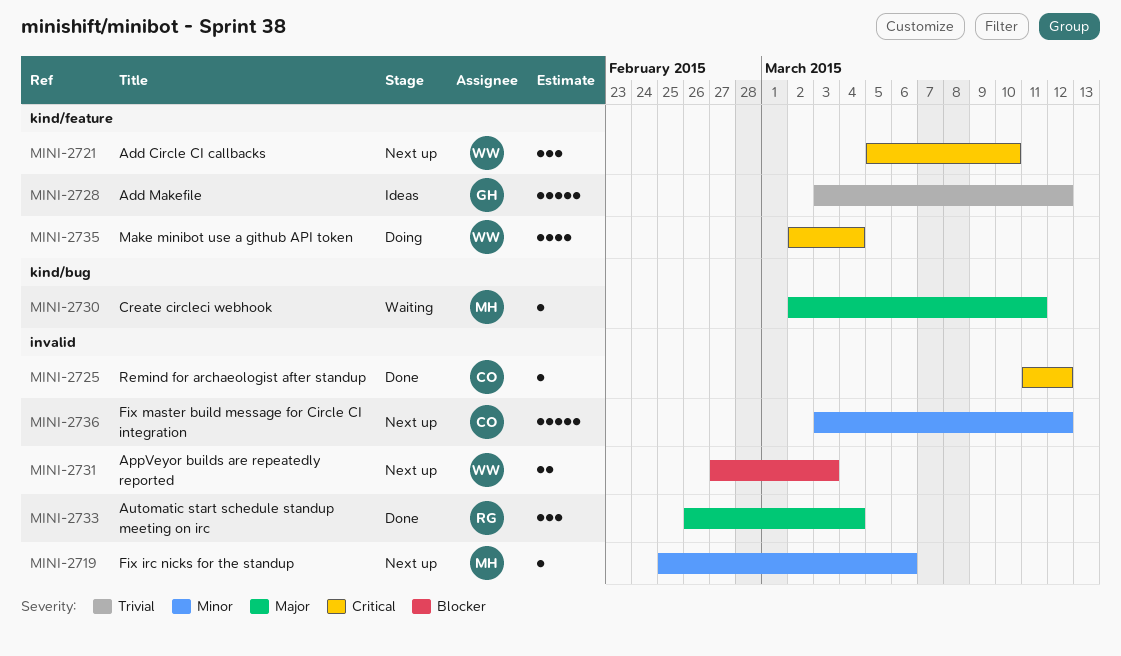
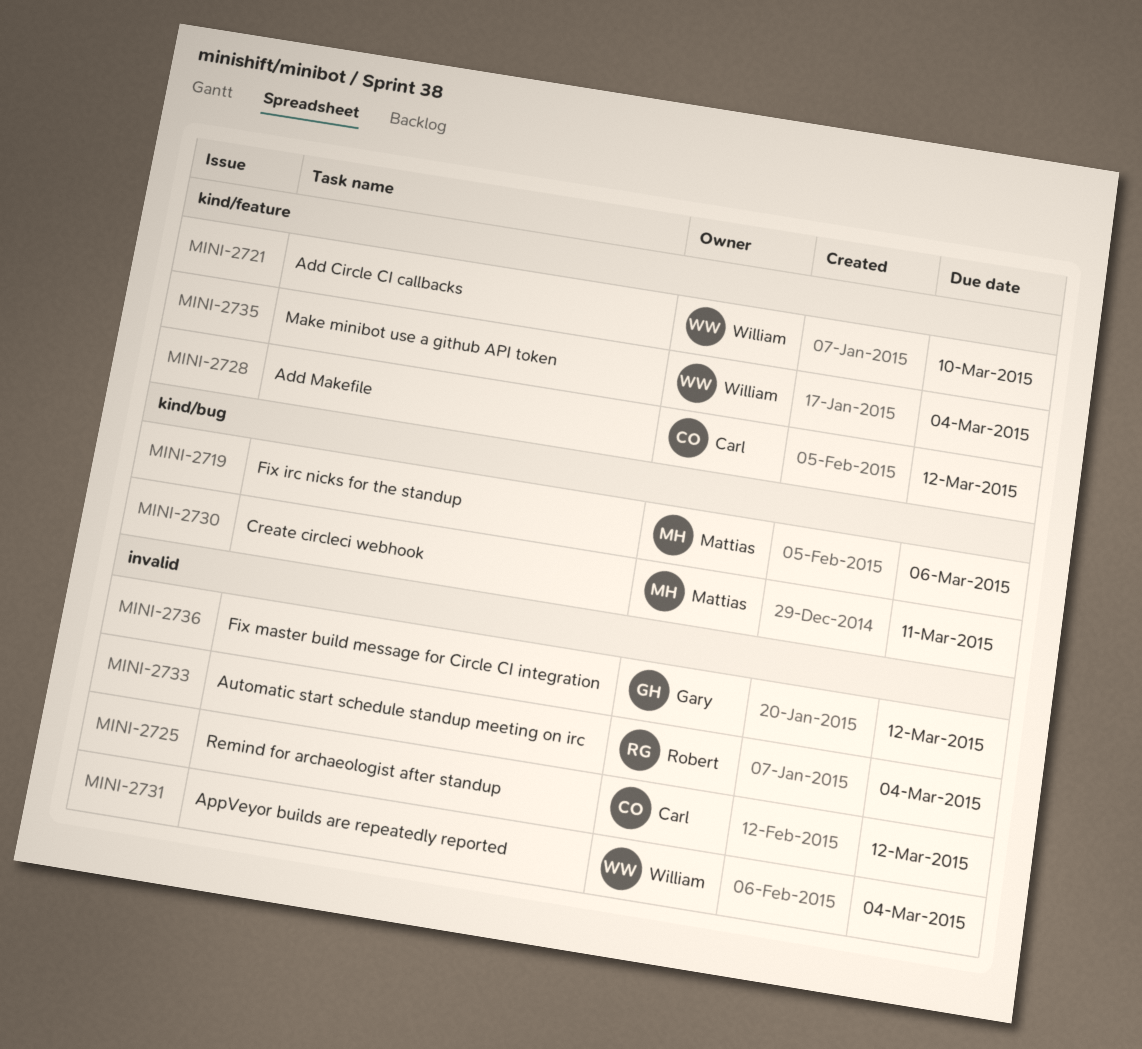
MINI-2719, label: invalid -> kind/bug
MINI-2728, owner: Gary -> Carl
MINI-2731, due: Mar 3 -> Mar 4
MINI-2736, owner: Carl -> Gary

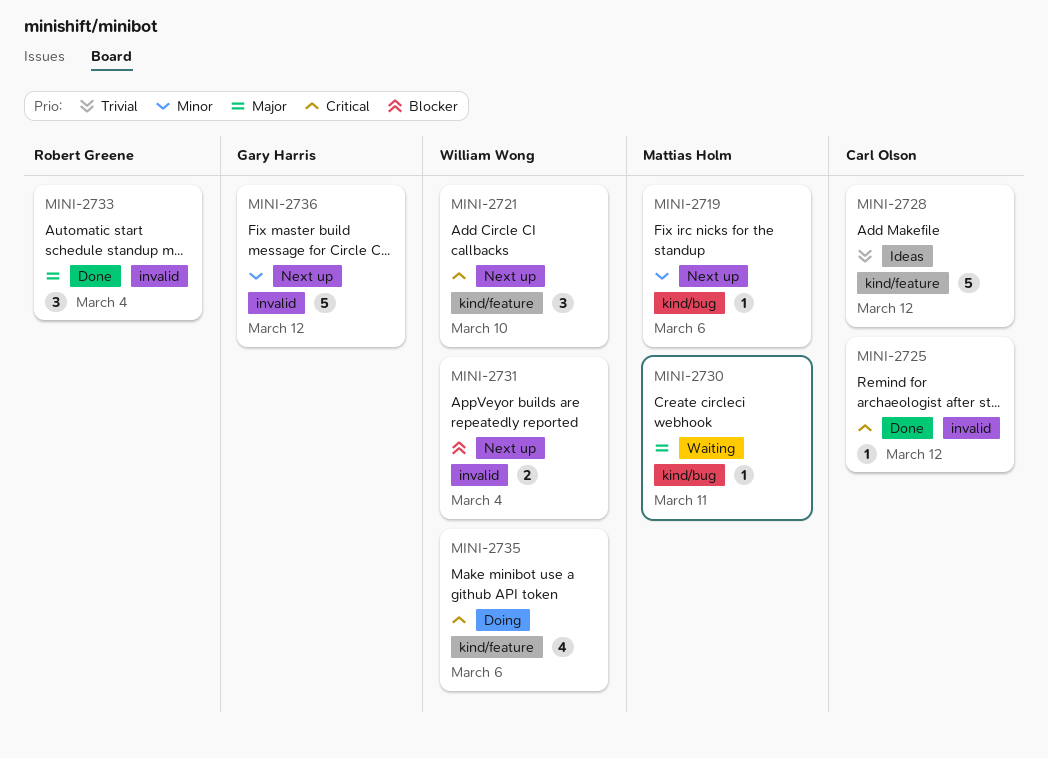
MINI-2735, due: Mar 4 -> Mar 6

